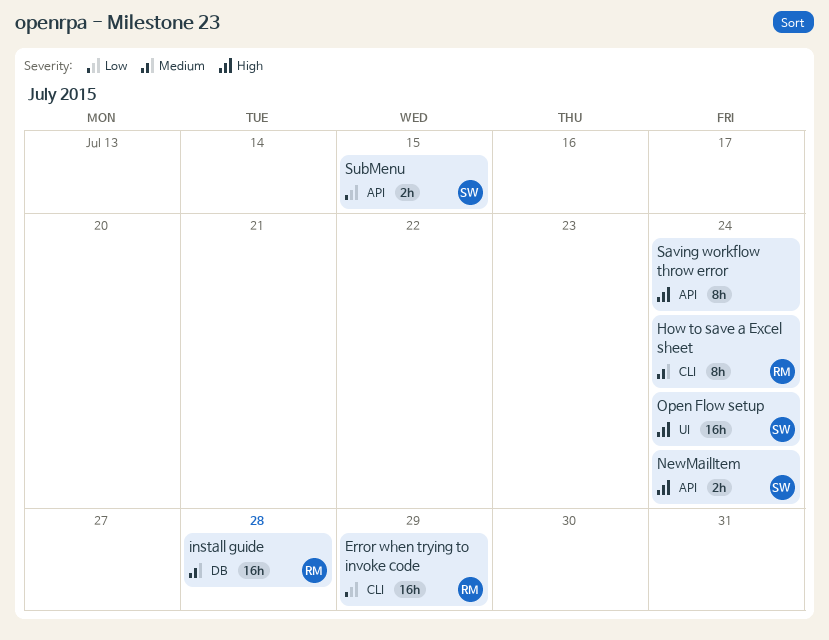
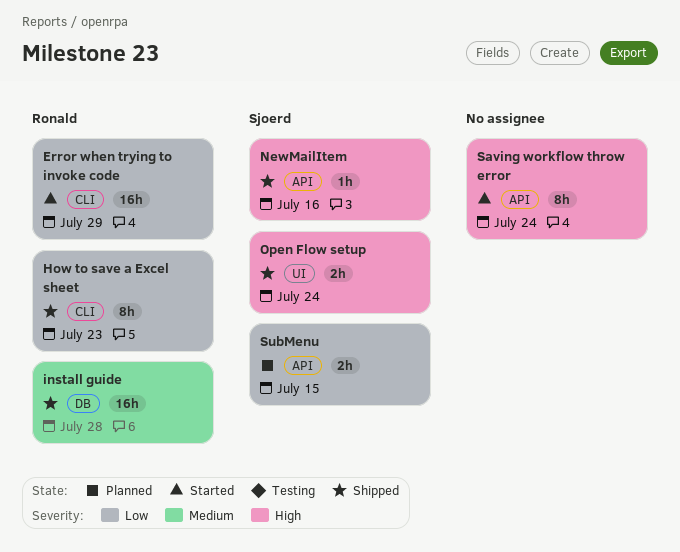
How to save a Excel sheet, priority: Medium -> Low
How to save a Excel sheet, due: Jul 24 -> Jul 23
NewMailItem, estimate: 2h -> 1h
NewMailItem, due: Jul 24 -> Jul 16
Open Flow setup, estimate: 16h -> 2h

